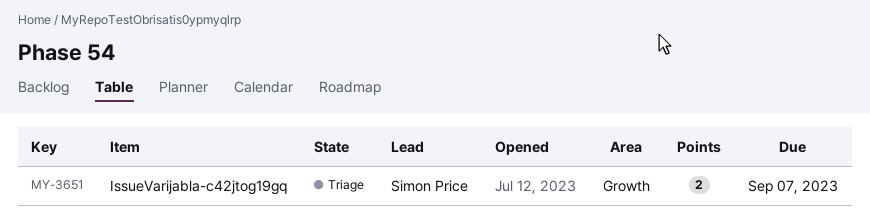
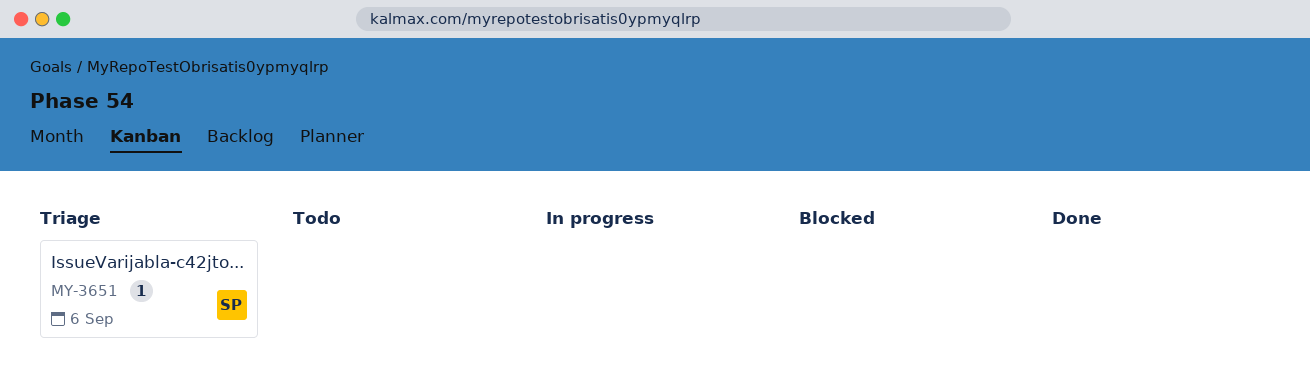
MY-3651, estimate: 2 -> 1
MY-3651, due: Sep 7 -> Sep 6

